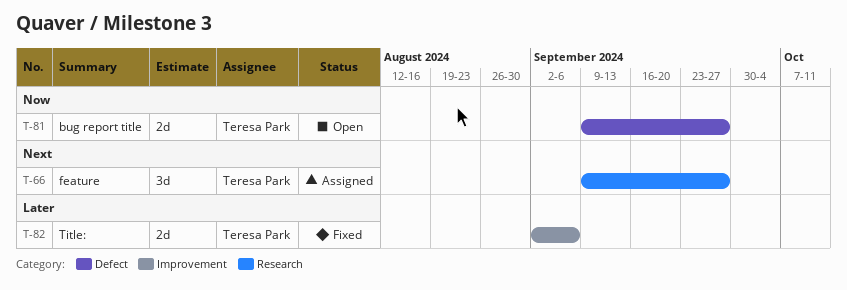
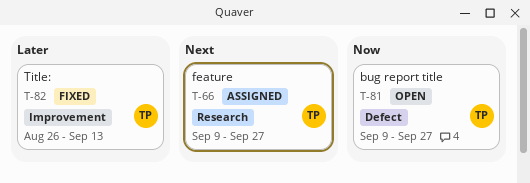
T-82, start: Sep 2 -> Aug 26
T-82, due: Sep 6 -> Sep 13

